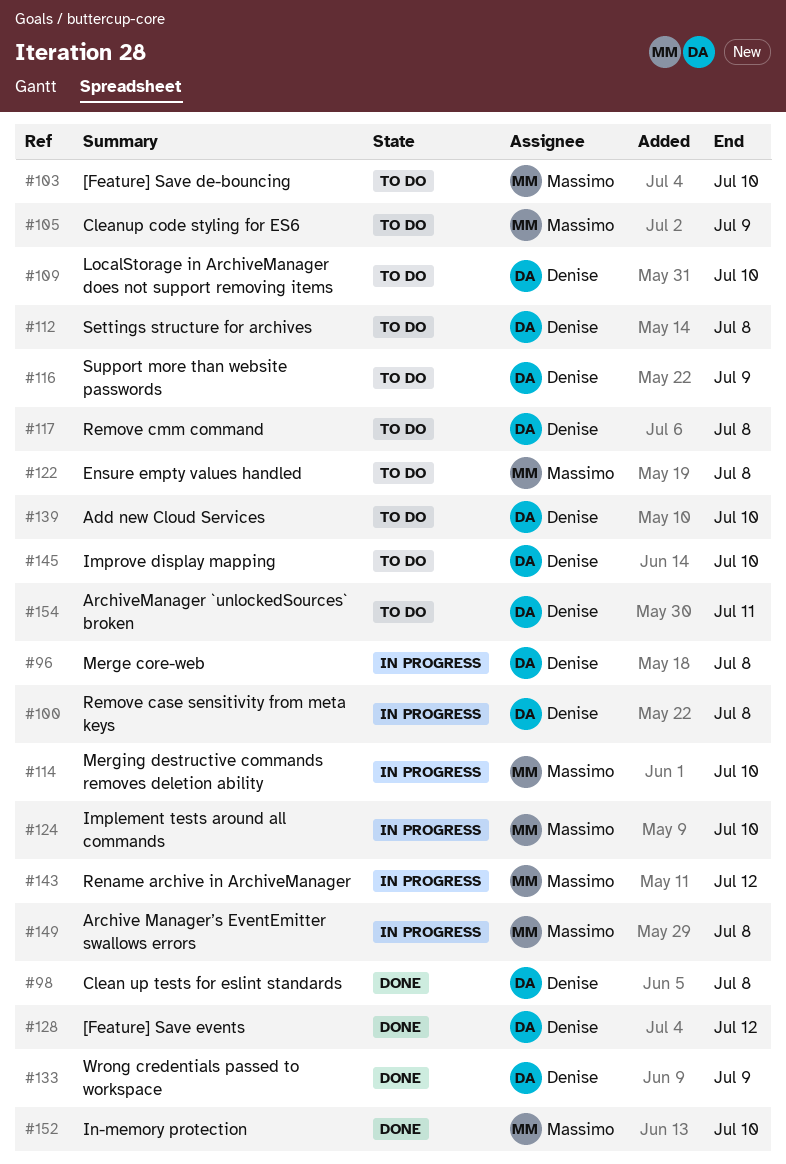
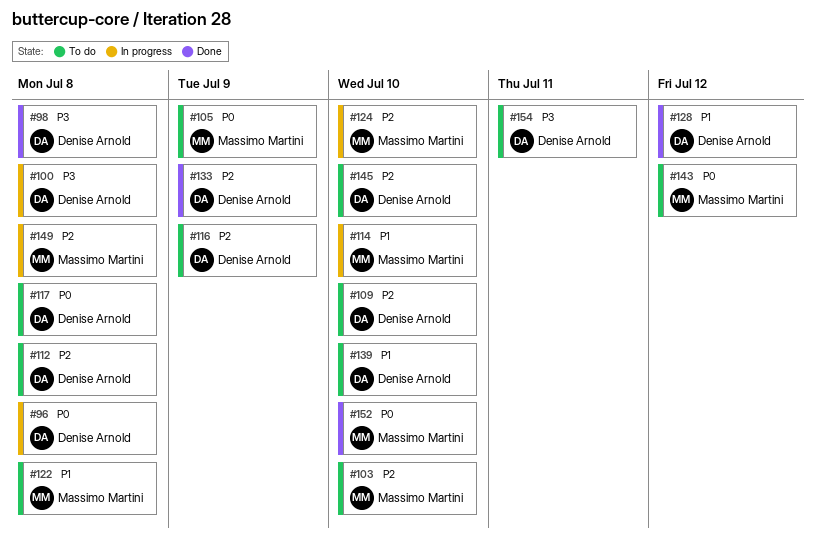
#143, status: In progress -> To do

